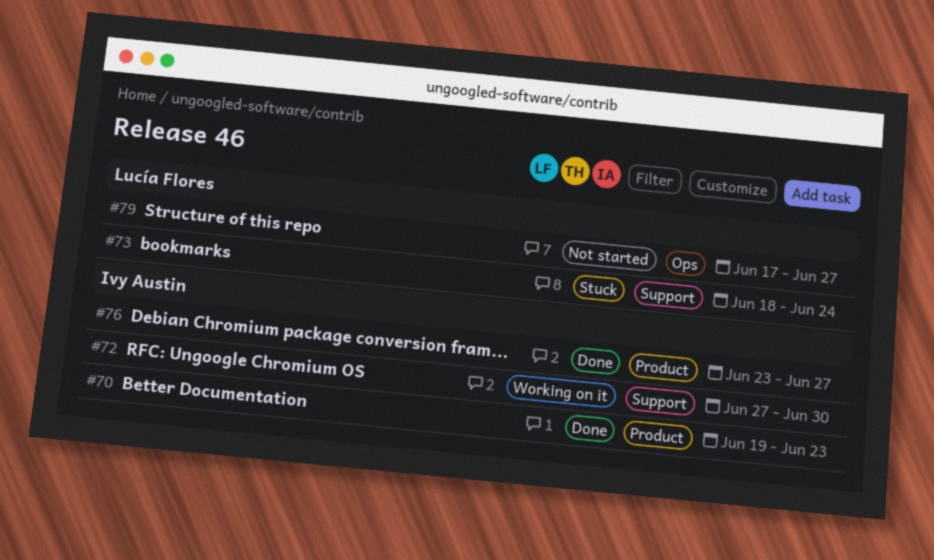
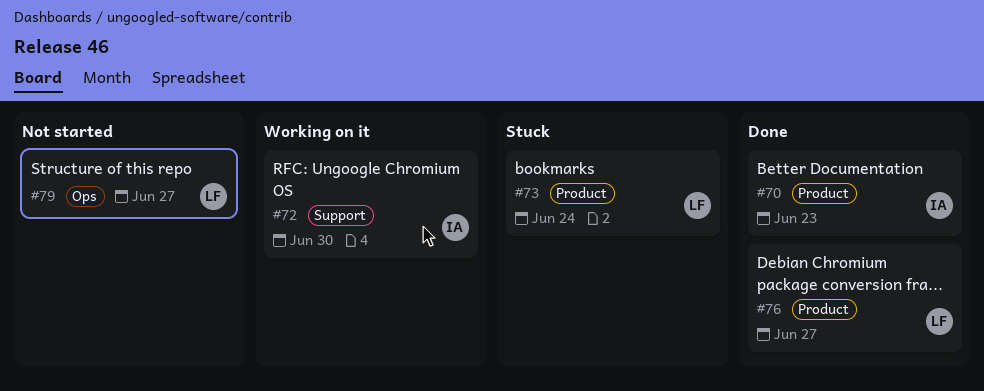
#73, label: Support -> Product
#76, owner: Ivy Austin -> Lucía Flores

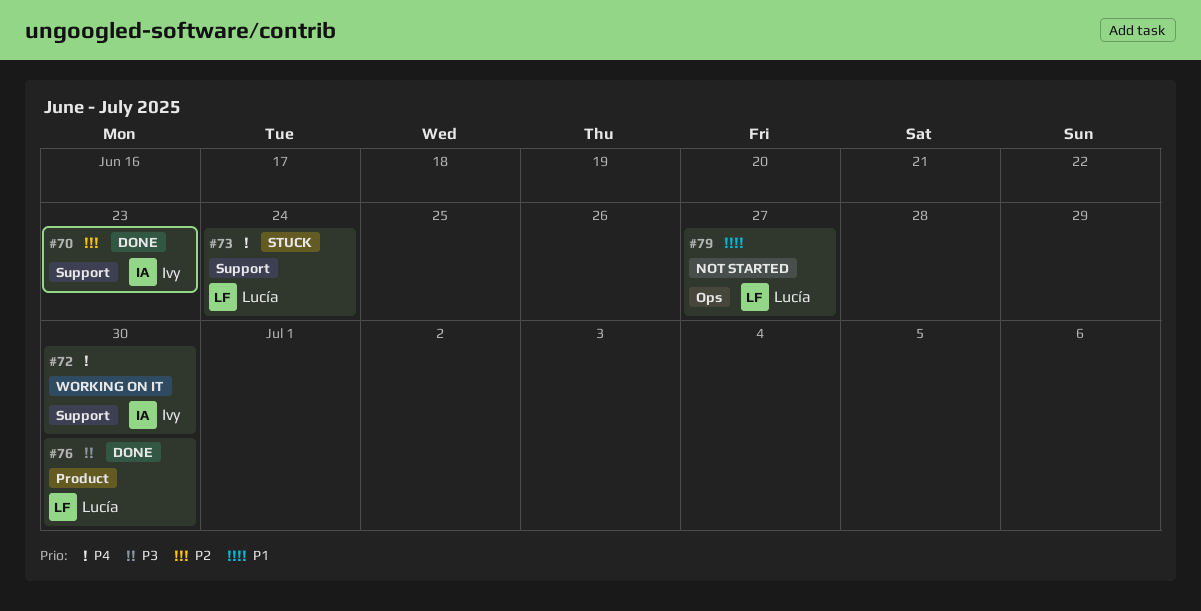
#70, label: Product -> Support
#73, label: Product -> Support
#76, due: Jun 27 -> Jun 30

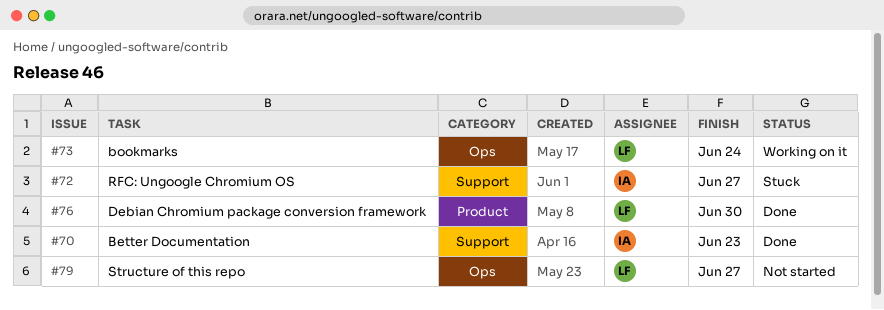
#72, status: Working on it -> Stuck
#72, due: Jun 30 -> Jun 27
#73, status: Stuck -> Working on it
#73, label: Support -> Ops

